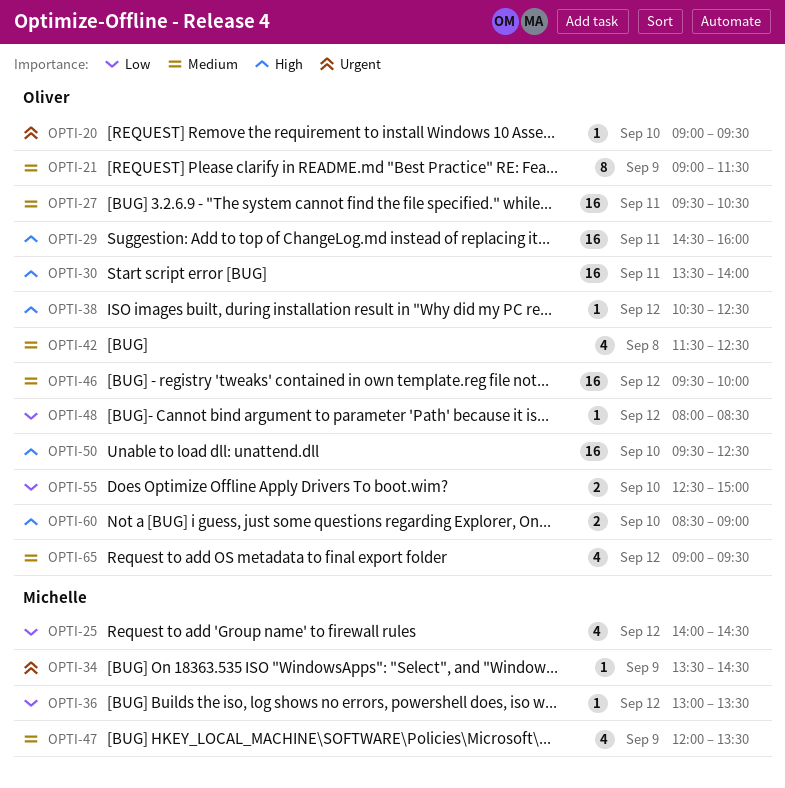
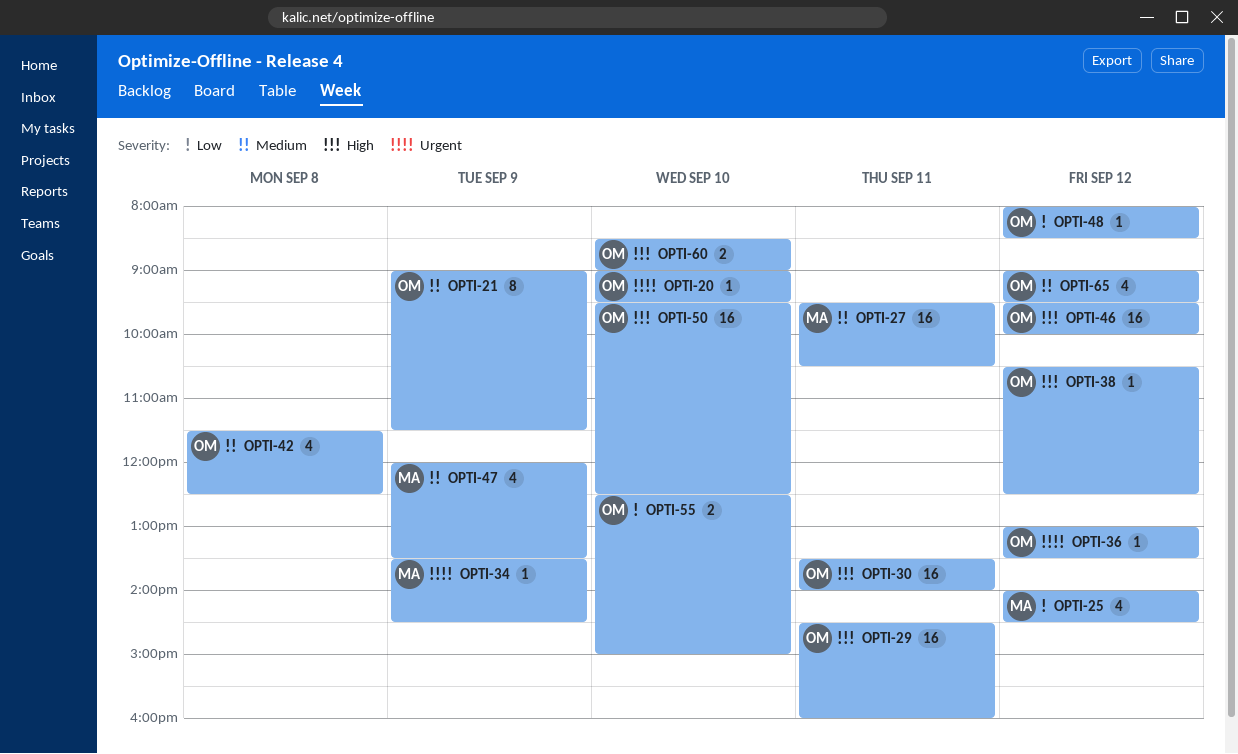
OPTI-27, owner: Oliver -> Michelle
OPTI-36, owner: Michelle -> Oliver
OPTI-36, priority: Low -> Urgent
OPTI-46, priority: Medium -> High

